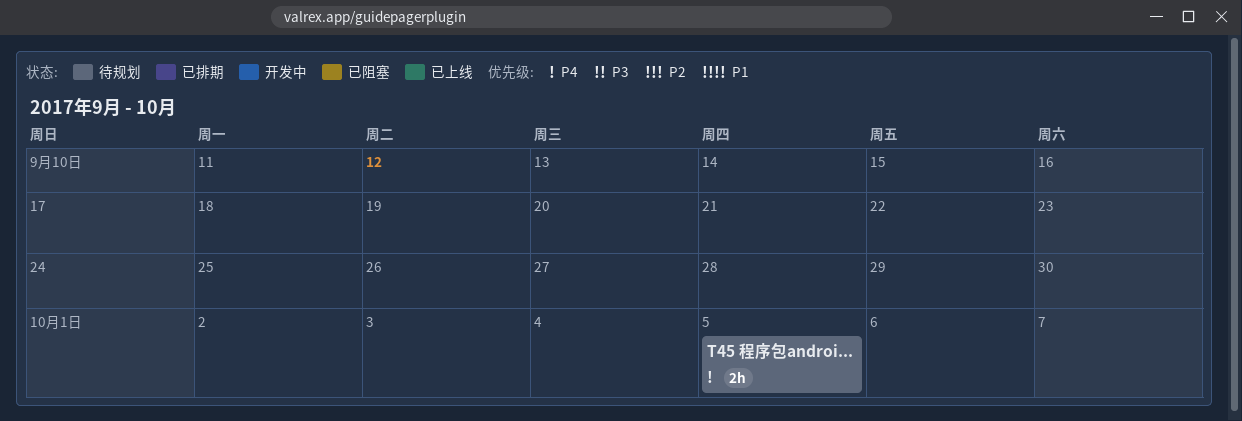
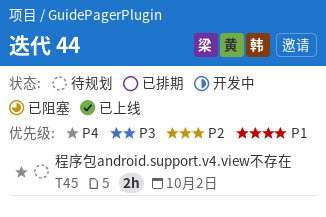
T45, due: Oct 5 -> Oct 2

